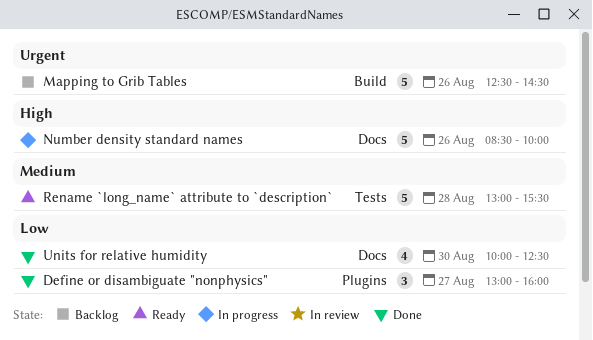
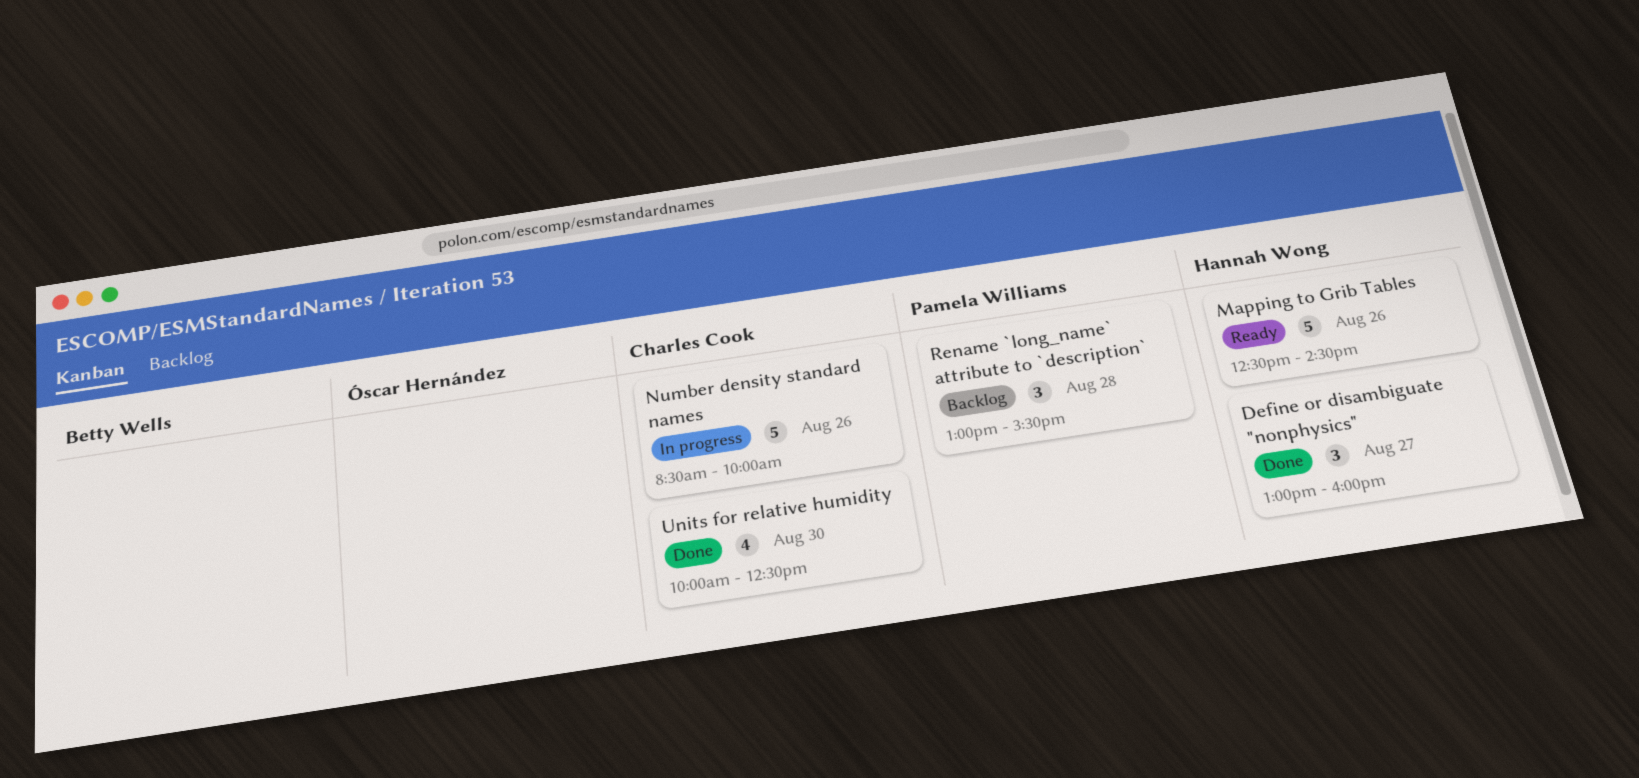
Mapping to Grib Tables, status: Backlog -> Ready
Rename `long_name` attribute to `description`, status: Ready -> Backlog
Rename `long_name` attribute to `description`, estimate: 5 -> 3

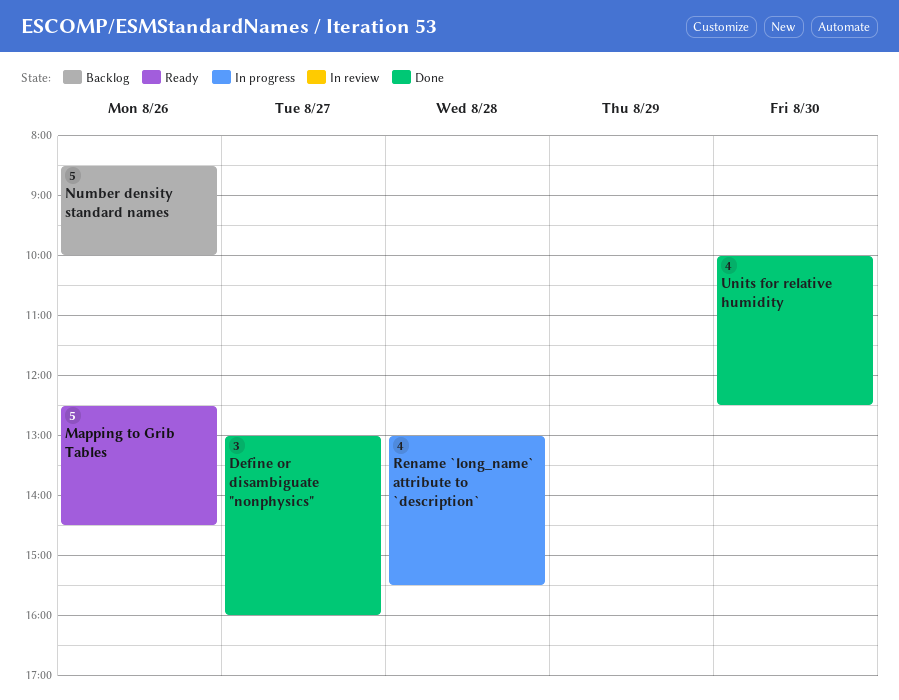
Number density standard names, status: In progress -> Backlog
Rename `long_name` attribute to `description`, status: Backlog -> In progress
Rename `long_name` attribute to `description`, estimate: 3 -> 4

